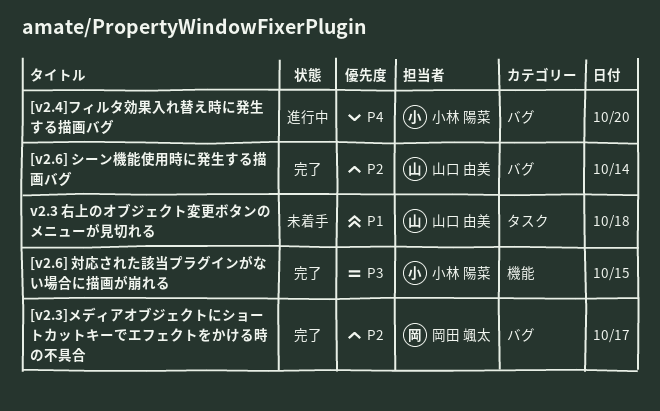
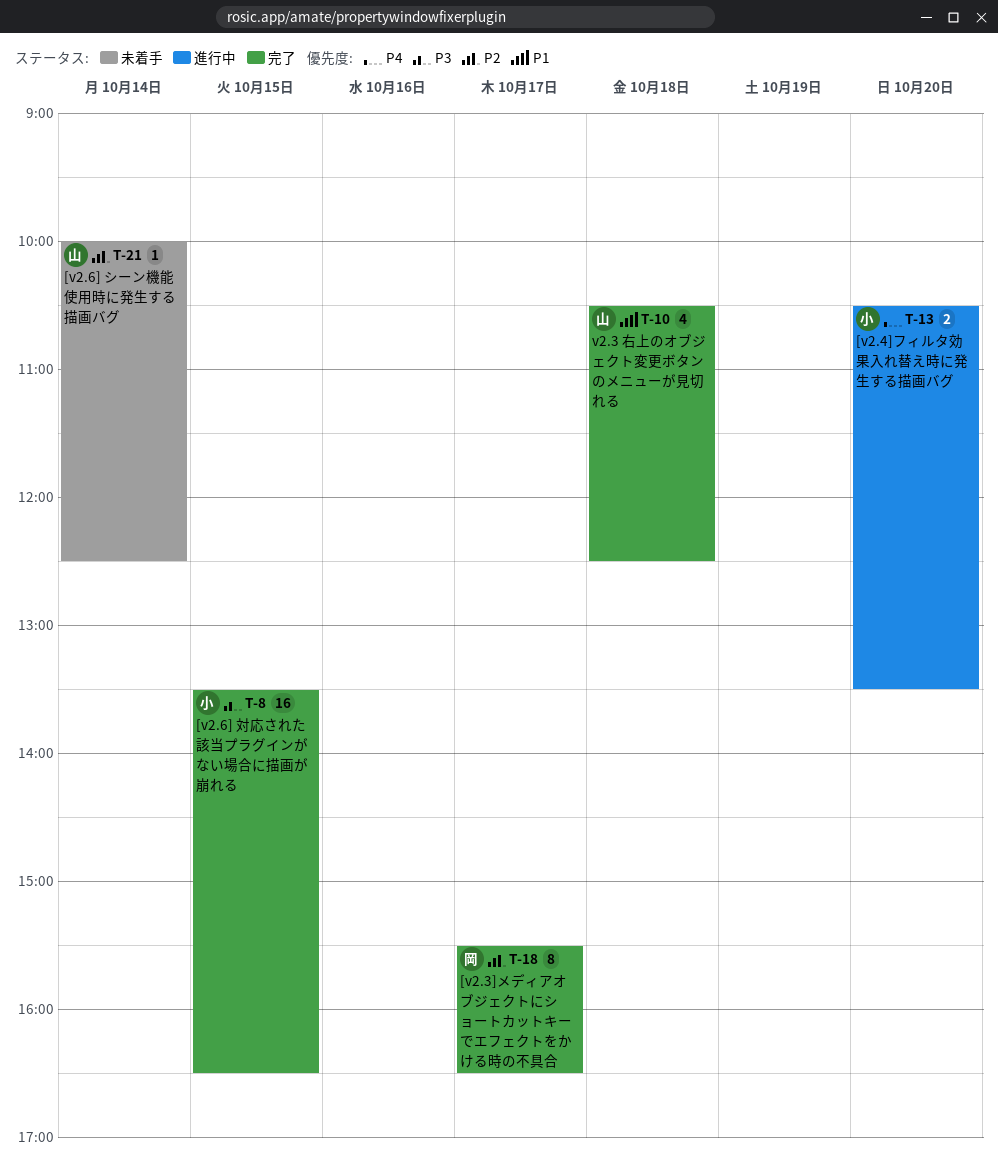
[v2.6] シーン機能使用時に発生する描画バグ, status: 完了 -> 未着手
v2.3 右上のオブジェクト変更ボタンのメニューが見切れる, status: 未着手 -> 完了

